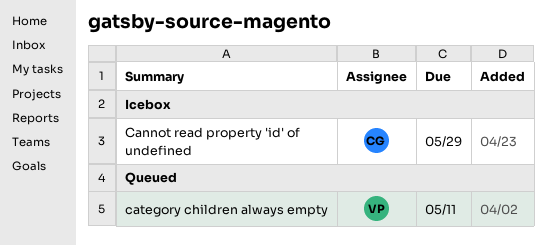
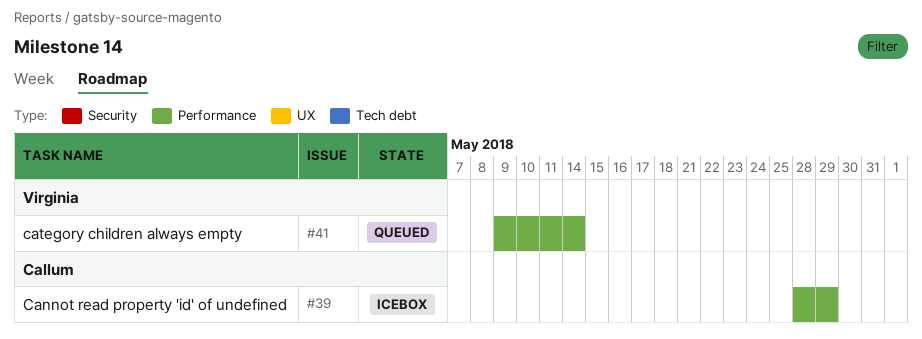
category children always empty, due: May 11 -> May 14

